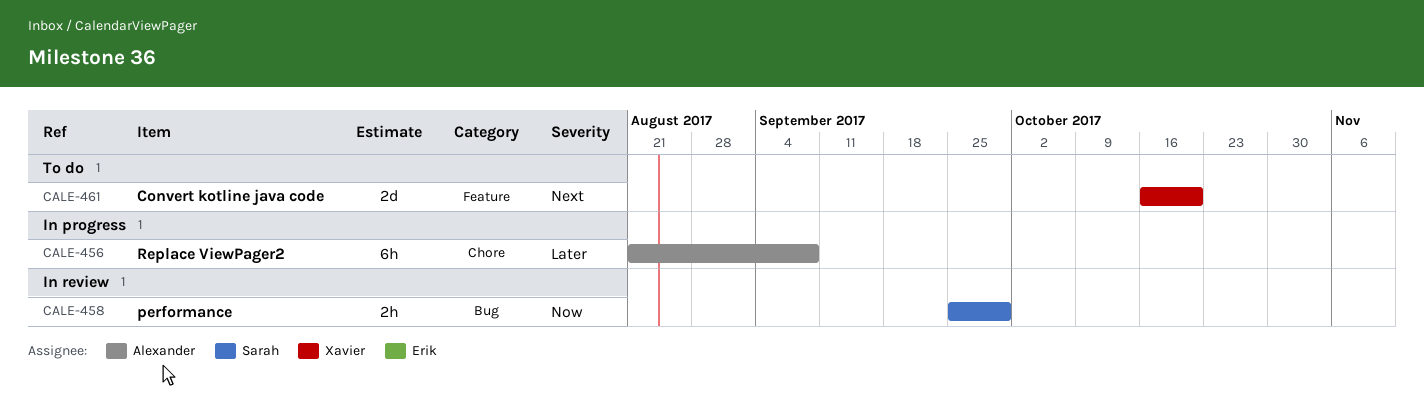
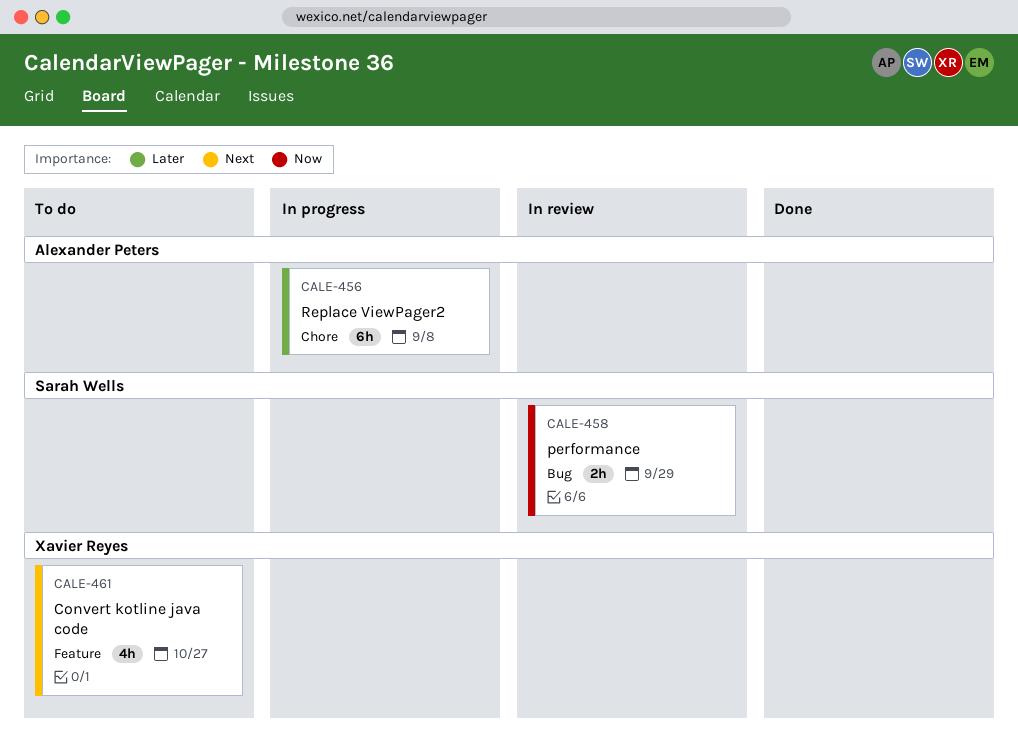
CALE-461, estimate: 2d -> 4h
CALE-461, due: Oct 20 -> Oct 27

